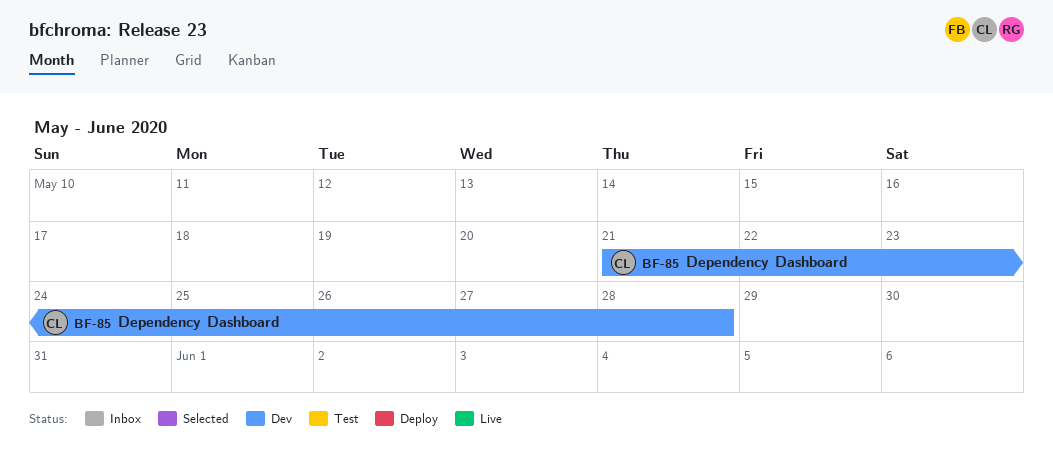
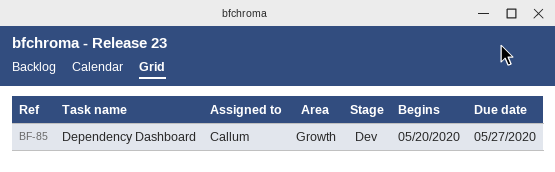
BF-85, start: May 21 -> May 20
BF-85, due: May 28 -> May 27

